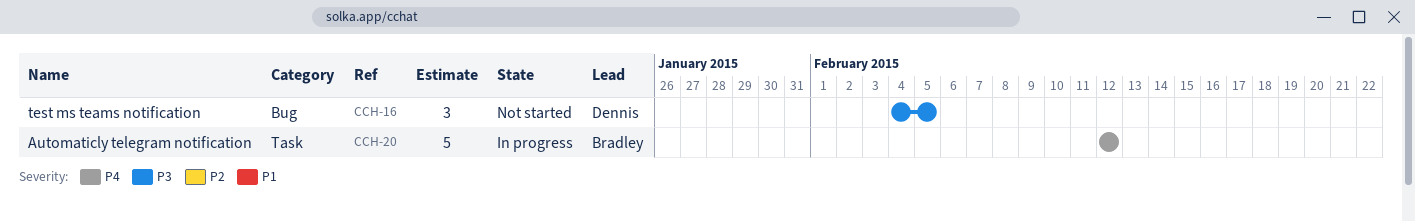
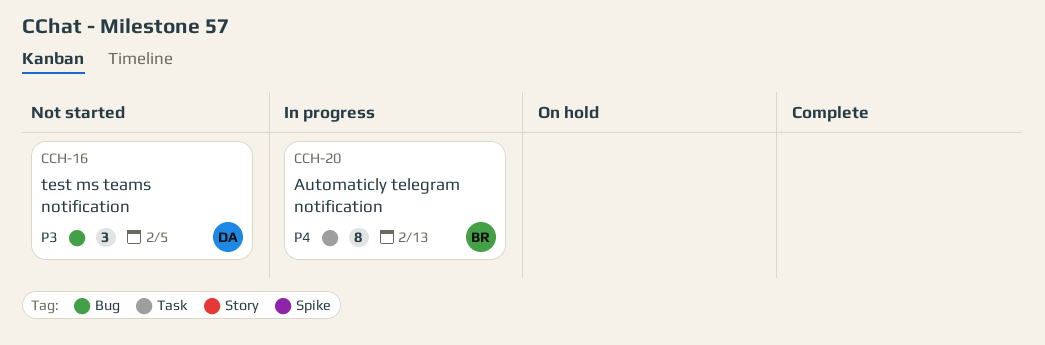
CCH-20, estimate: 5 -> 8
CCH-20, due: Feb 12 -> Feb 13

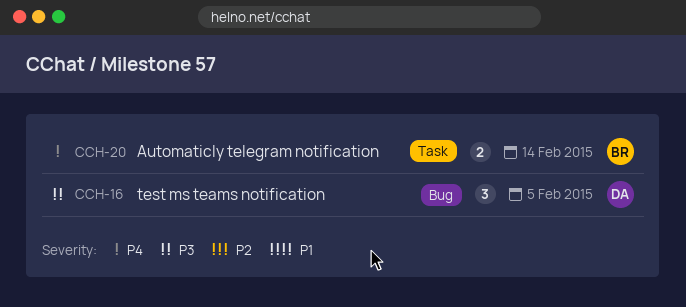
CCH-20, estimate: 8 -> 2
CCH-20, due: Feb 13 -> Feb 14

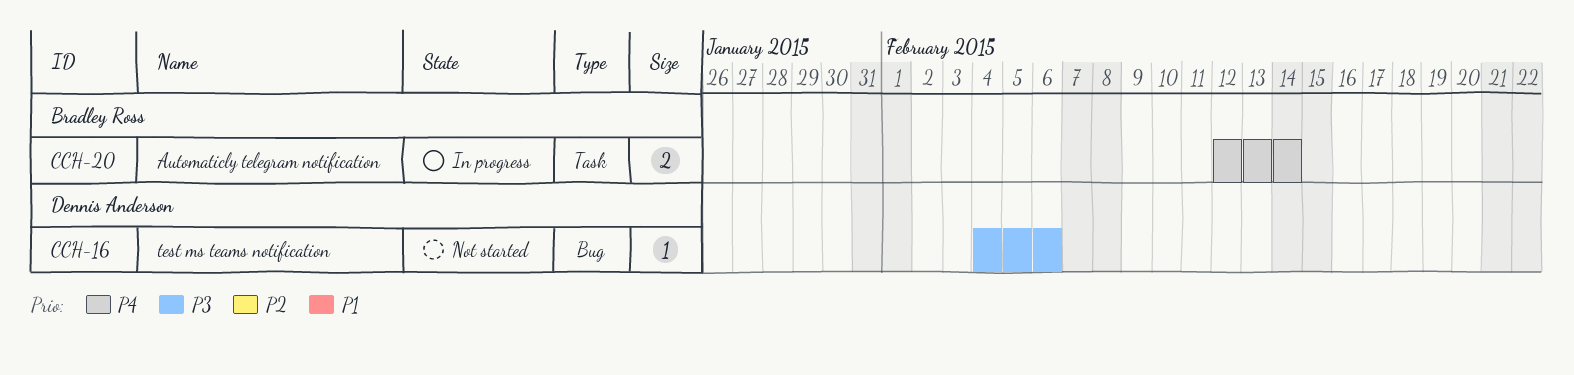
CCH-16, estimate: 3 -> 1
CCH-16, due: Feb 5 -> Feb 6

